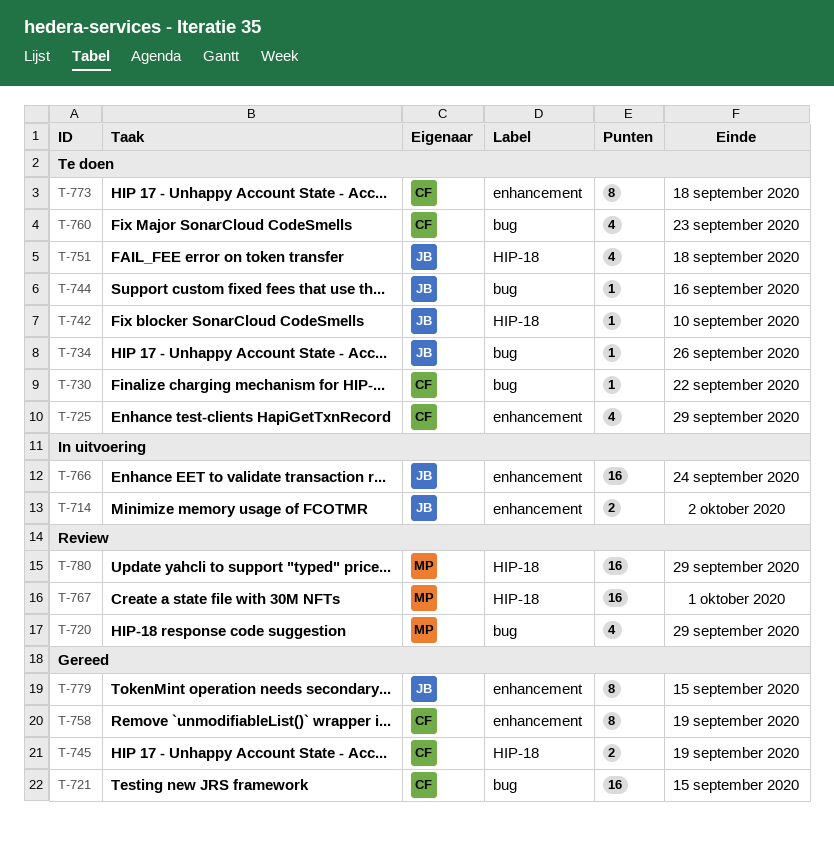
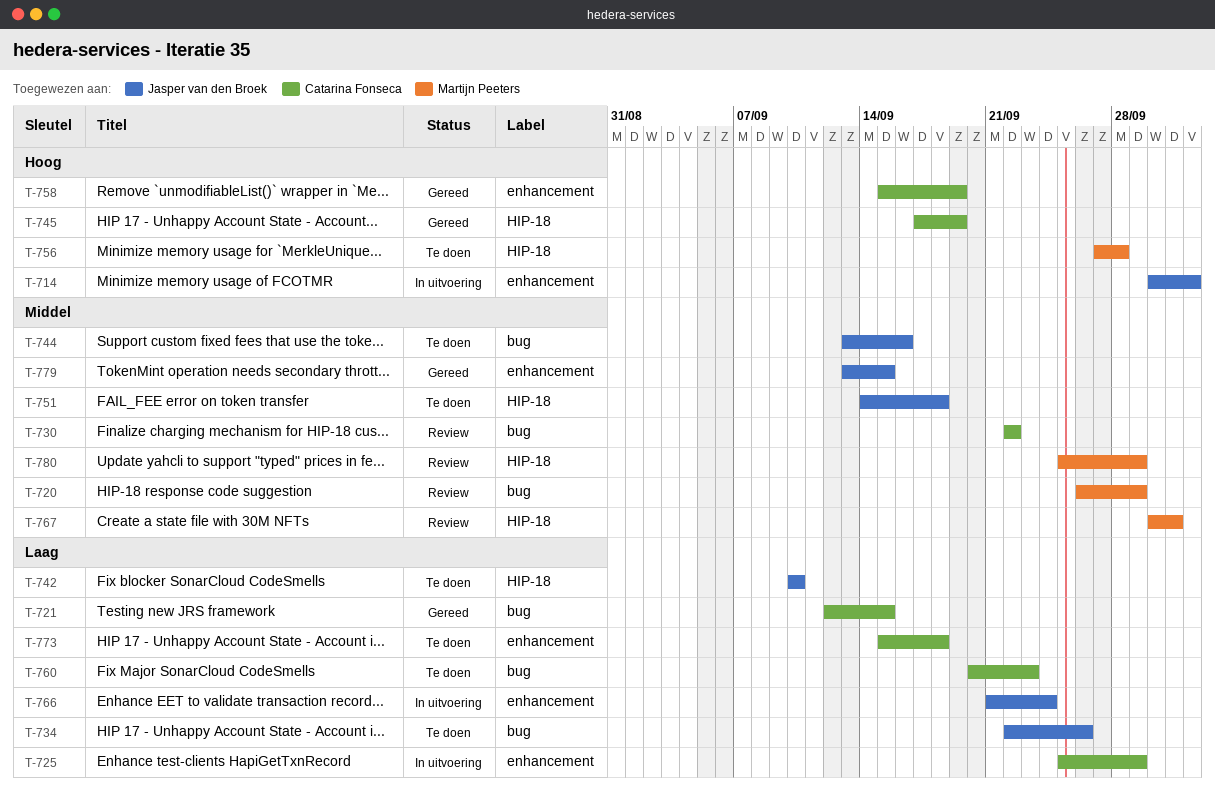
T-725, status: Te doen -> In uitvoering
T-730, status: Te doen -> Review
T-756: none -> present

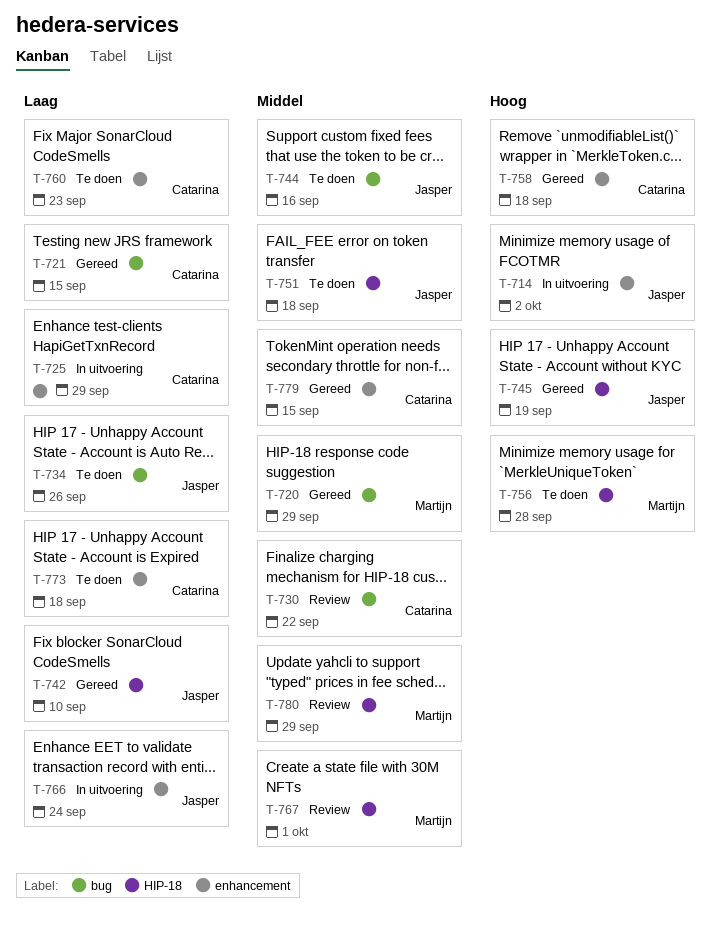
T-720, status: Review -> Gereed
T-742, status: Te doen -> Gereed
T-745, owner: Catarina Fonseca -> Jasper van den Broek
T-758, due: Sep 19 -> Sep 18
T-760, label: bug -> enhancement
T-779, owner: Jasper van den Broek -> Catarina Fonseca

